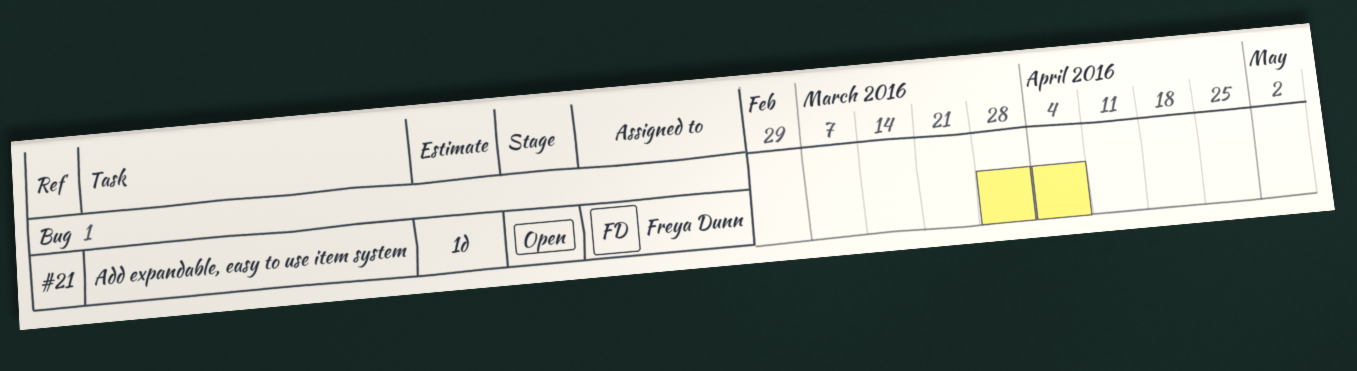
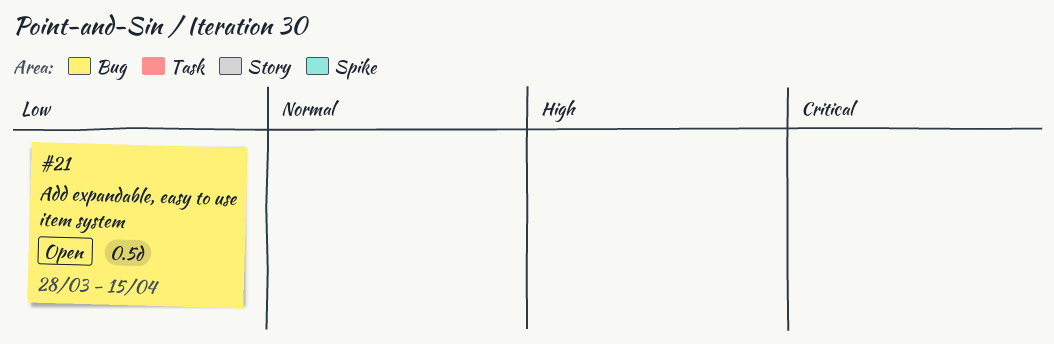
#21, estimate: 1d -> 0.5d
#21, due: Apr 8 -> Apr 15

